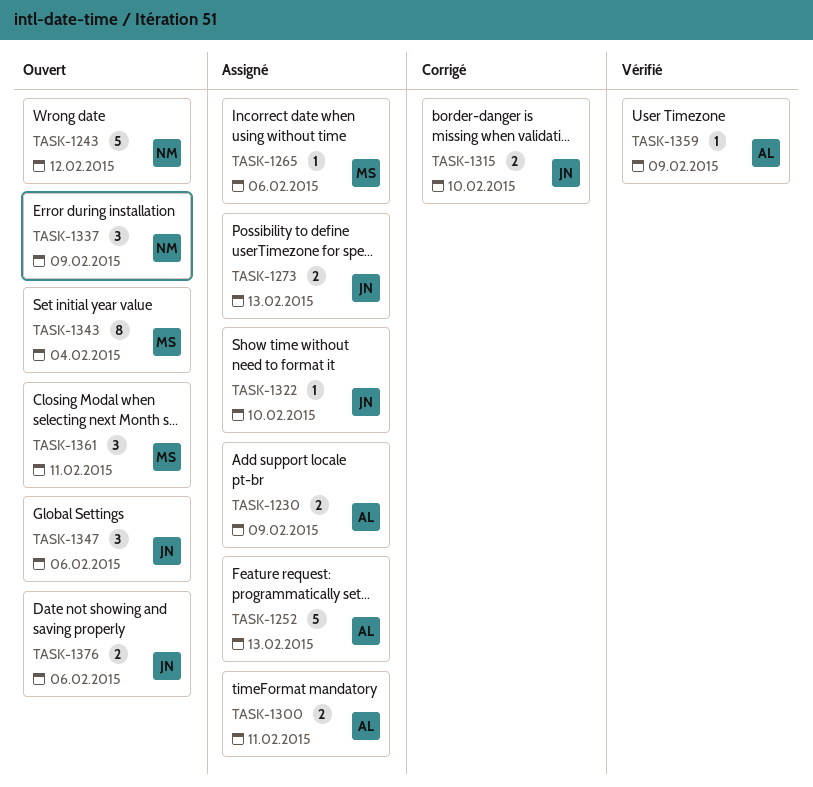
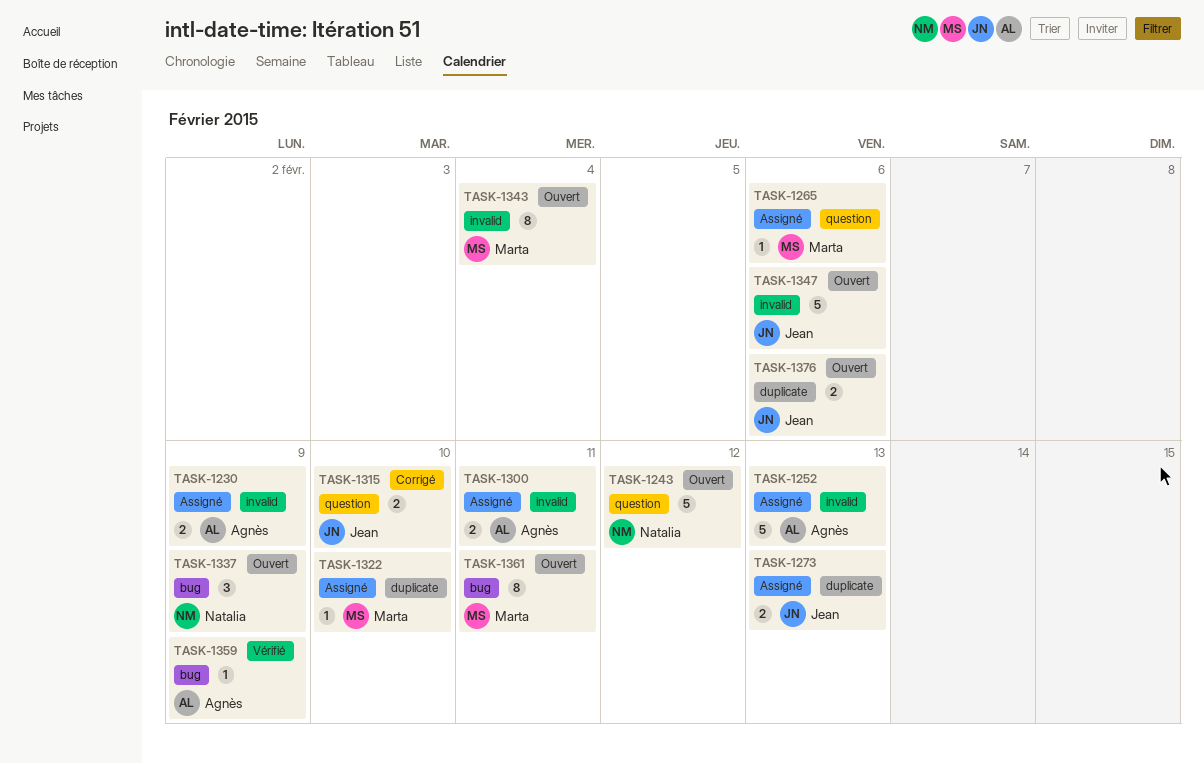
TASK-1322, owner: Jean -> Marta
TASK-1347, estimate: 3 -> 5
TASK-1361, estimate: 3 -> 8

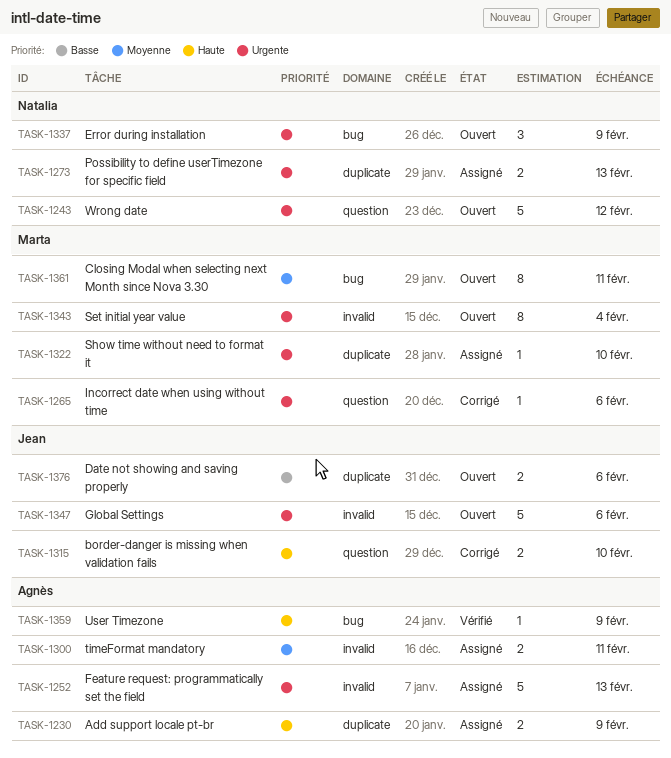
TASK-1230, label: invalid -> duplicate
TASK-1265, status: Assigné -> Corrigé
TASK-1273, owner: Jean -> Natalia

